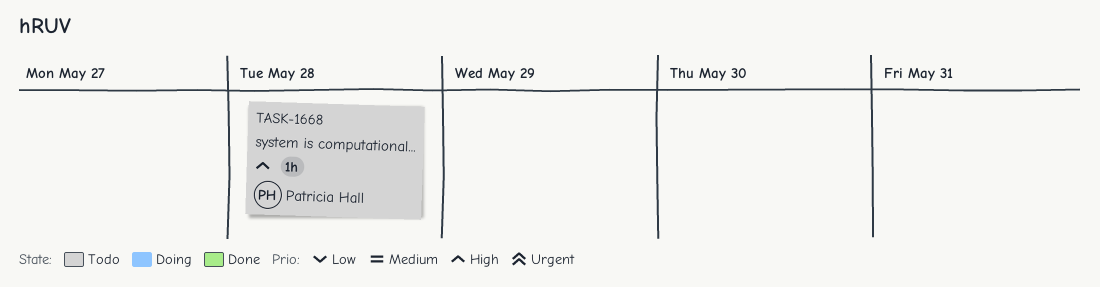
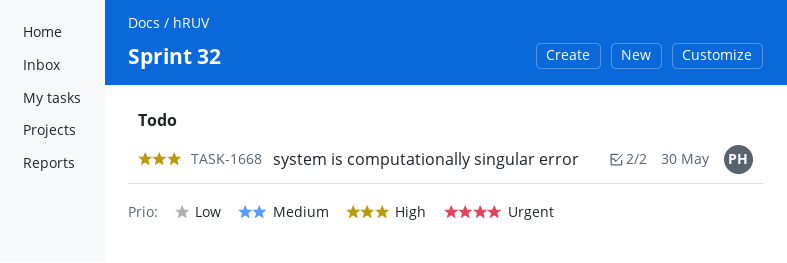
TASK-1668, due: May 28 -> May 30

